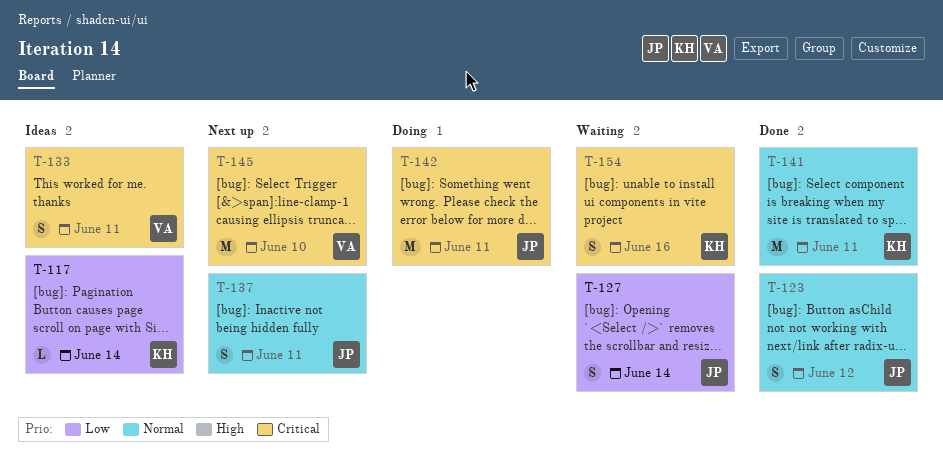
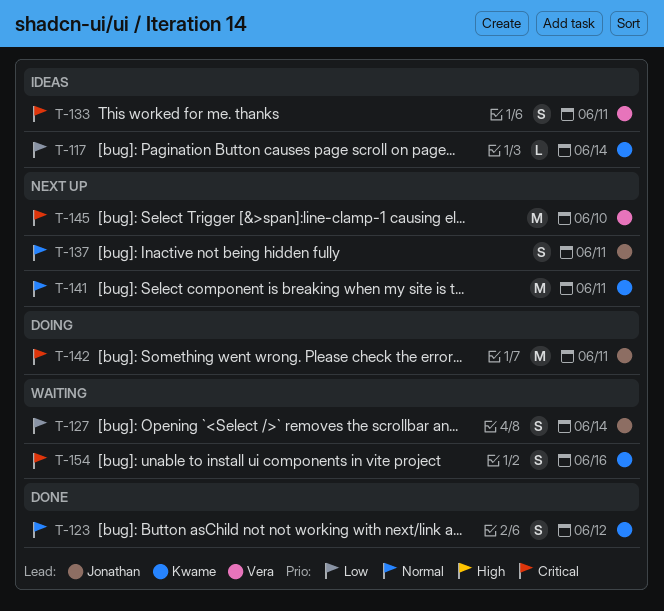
T-123, owner: Jonathan -> Kwame
T-141, status: Done -> Next up

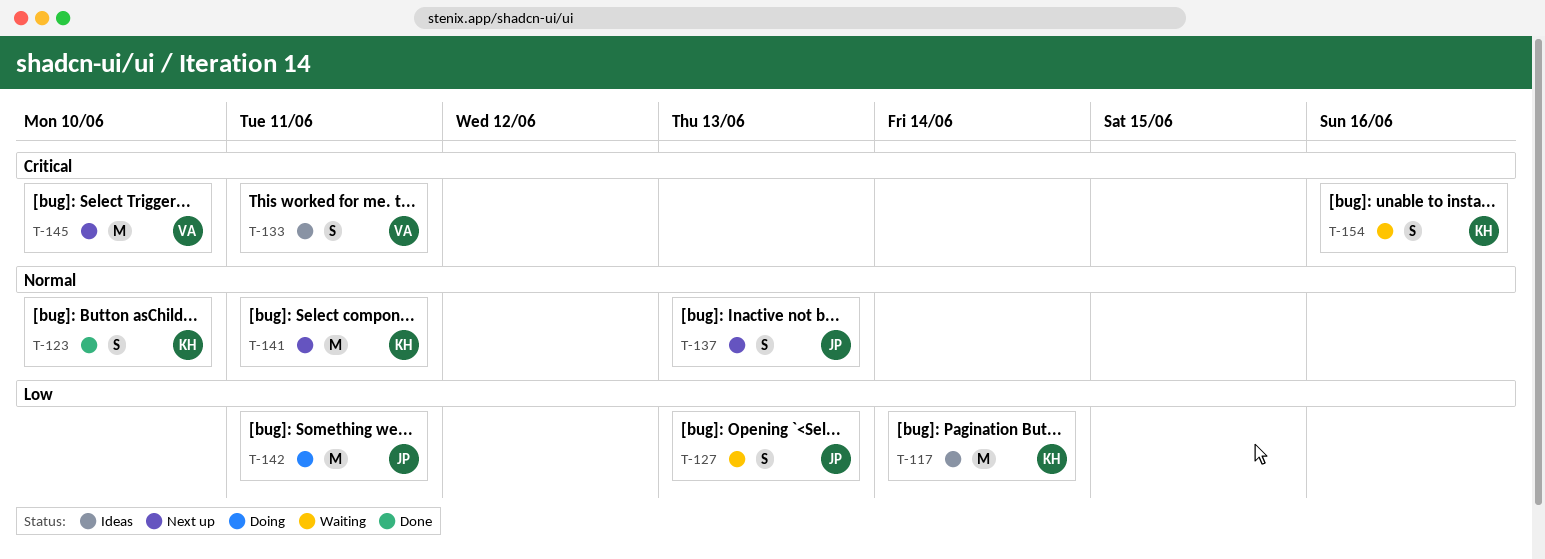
T-117, estimate: L -> M
T-123, due: Jun 12 -> Jun 10
T-127, due: Jun 14 -> Jun 13
T-137, due: Jun 11 -> Jun 13
T-142, priority: Critical -> Low

